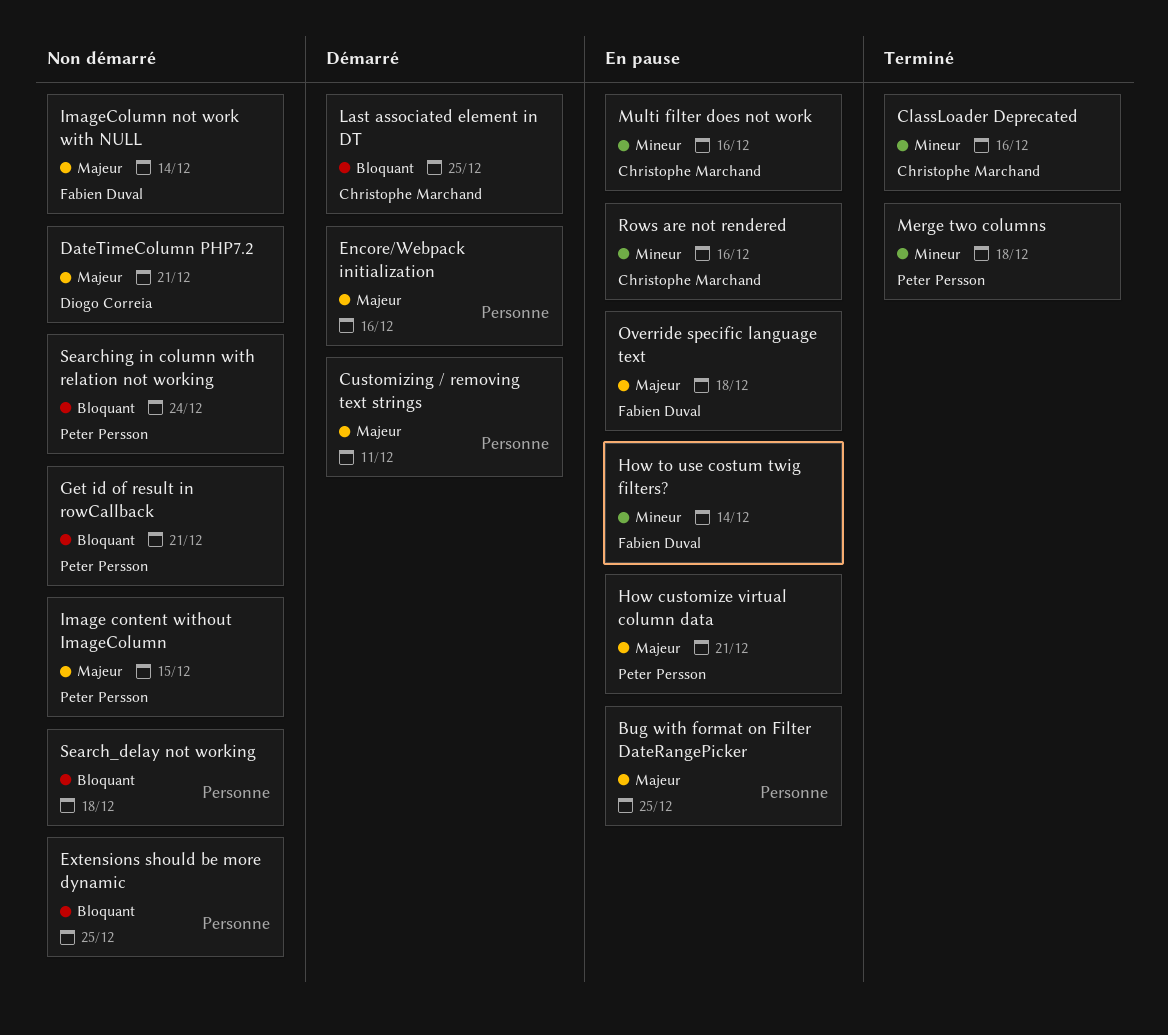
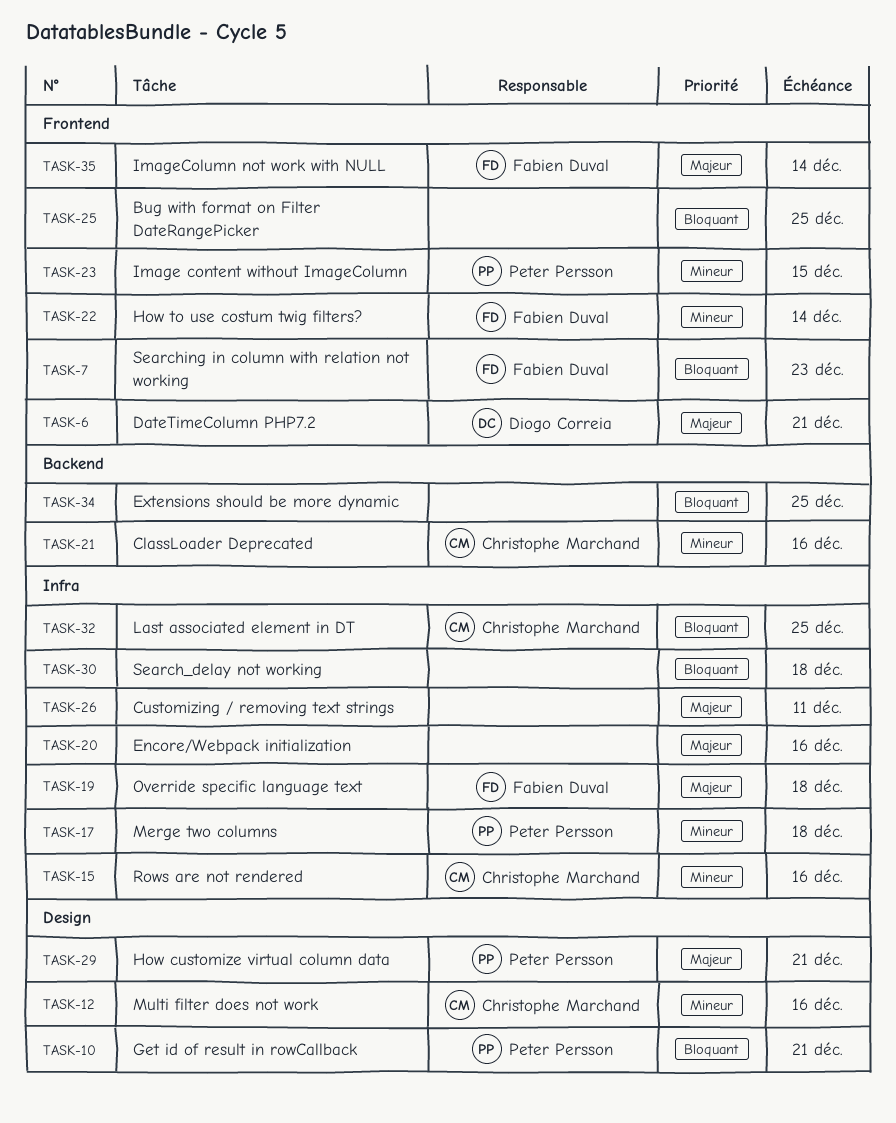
Bug with format on Filter DateRangePicker, priority: Majeur -> Bloquant
Image content without ImageColumn, priority: Majeur -> Mineur
Searching in column with relation not working, owner: Peter Persson -> Fabien Duval
Searching in column with relation not working, due: Dec 24 -> Dec 23

